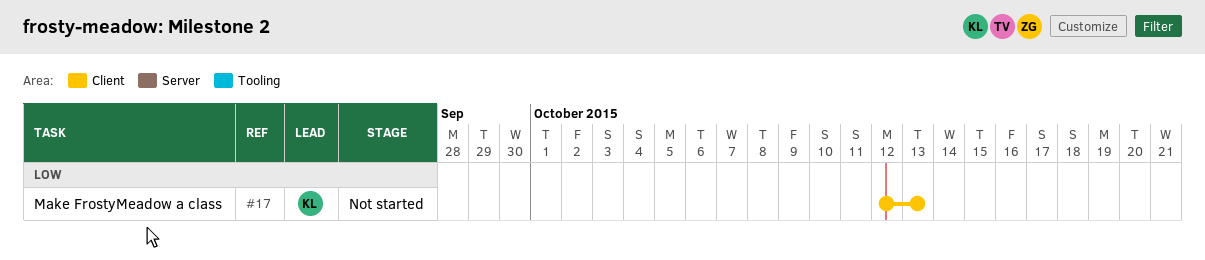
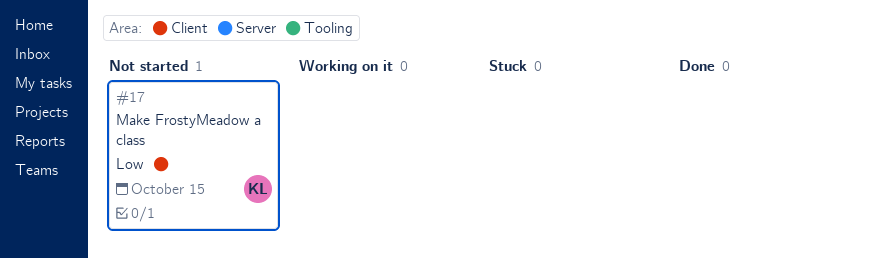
#17, due: Oct 13 -> Oct 15

